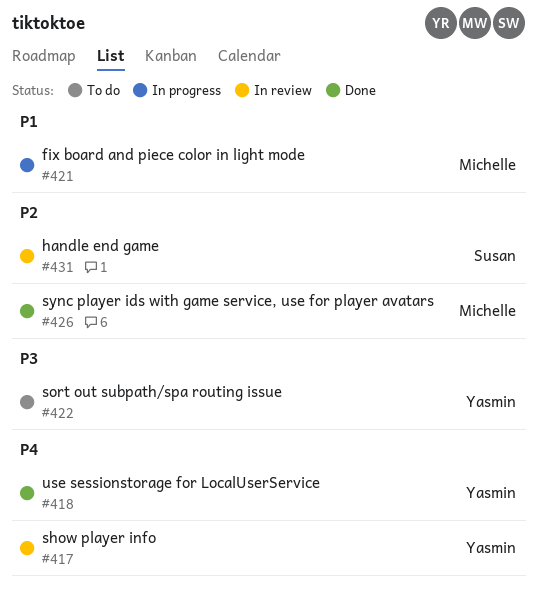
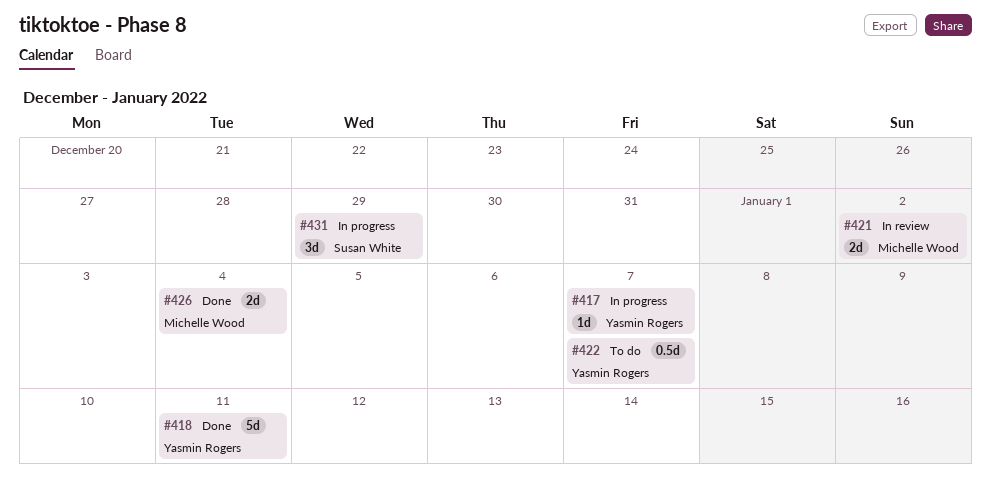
#417, status: In review -> In progress
#421, status: In progress -> In review
#431, status: In review -> In progress

